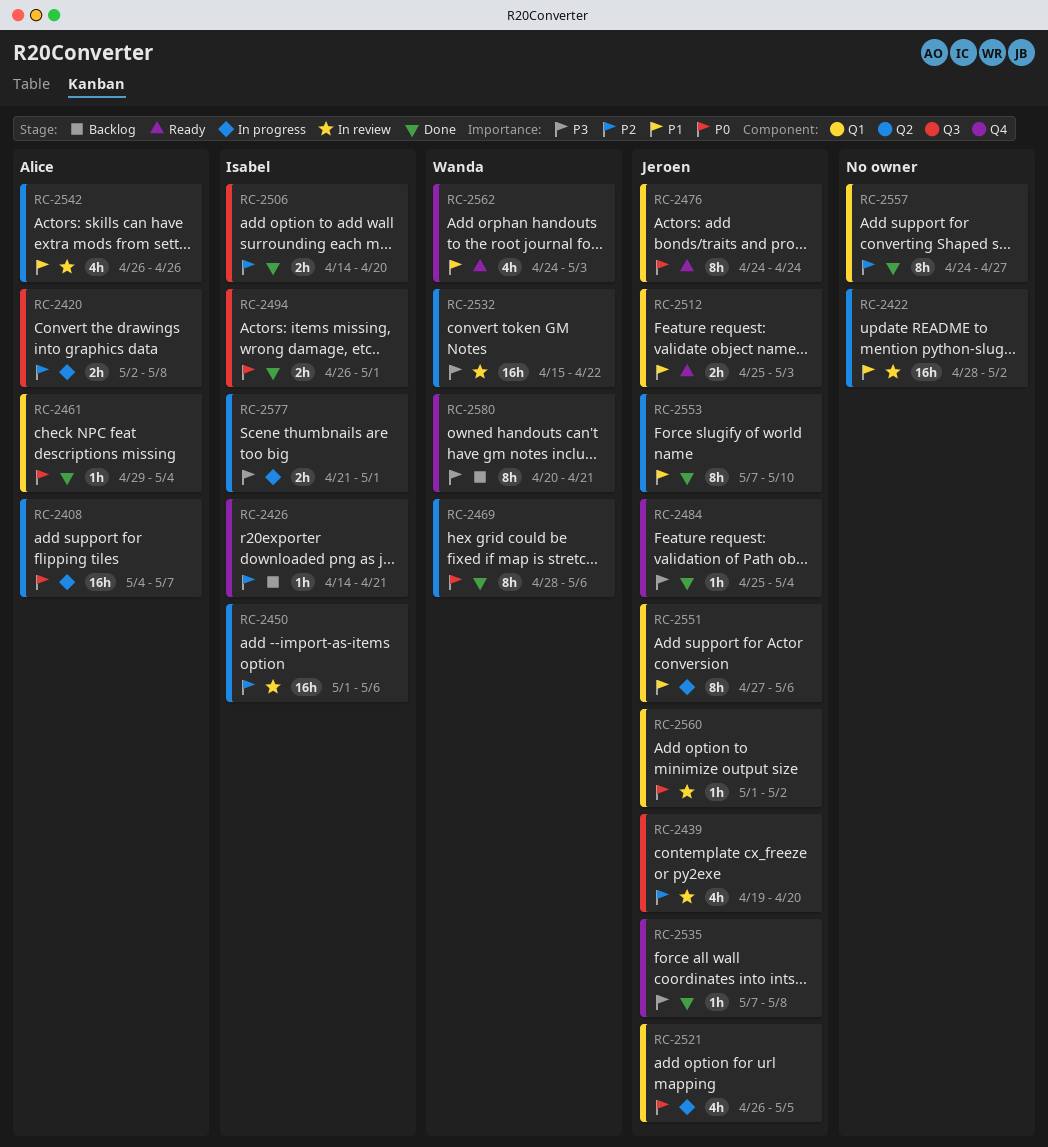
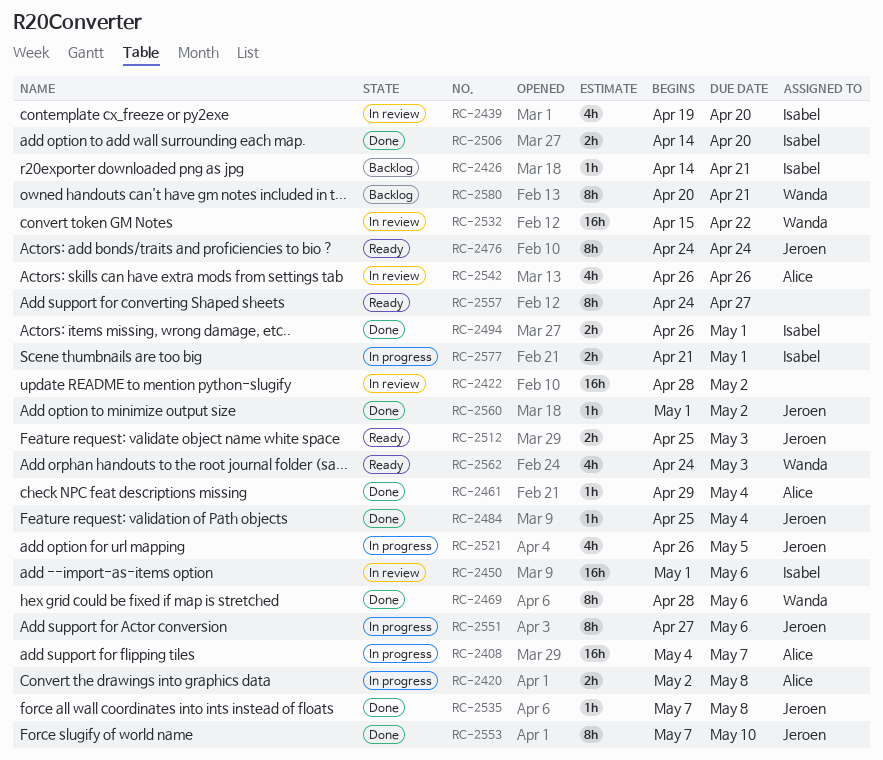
RC-2439, owner: Jeroen -> Isabel
RC-2557, status: Done -> Ready
RC-2560, status: In review -> Done

